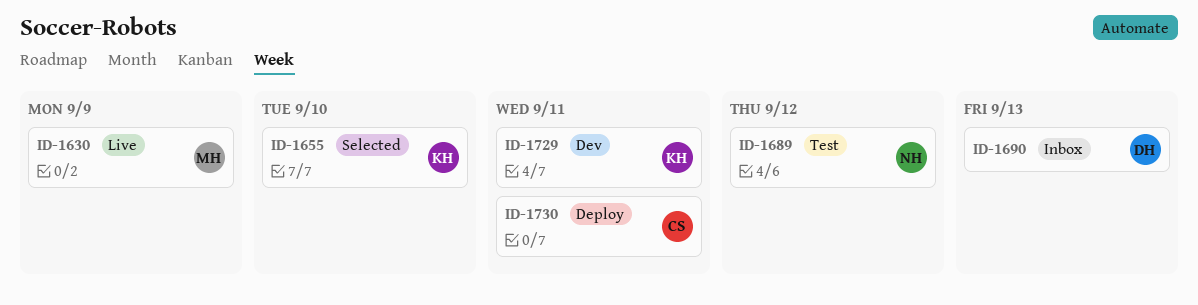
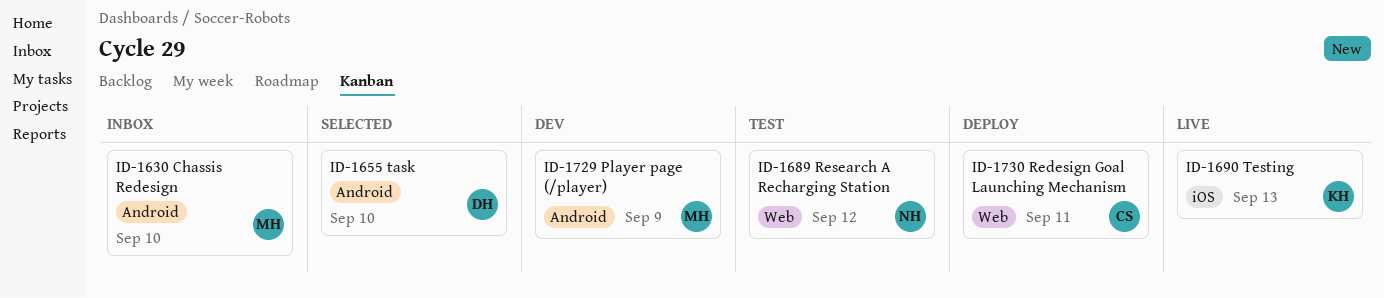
ID-1630, status: Live -> Inbox
ID-1630, due: Sep 9 -> Sep 10
ID-1655, owner: KH -> DH
ID-1690, status: Inbox -> Live
ID-1690, owner: DH -> KH
ID-1729, owner: KH -> MH
ID-1729, due: Sep 11 -> Sep 9

